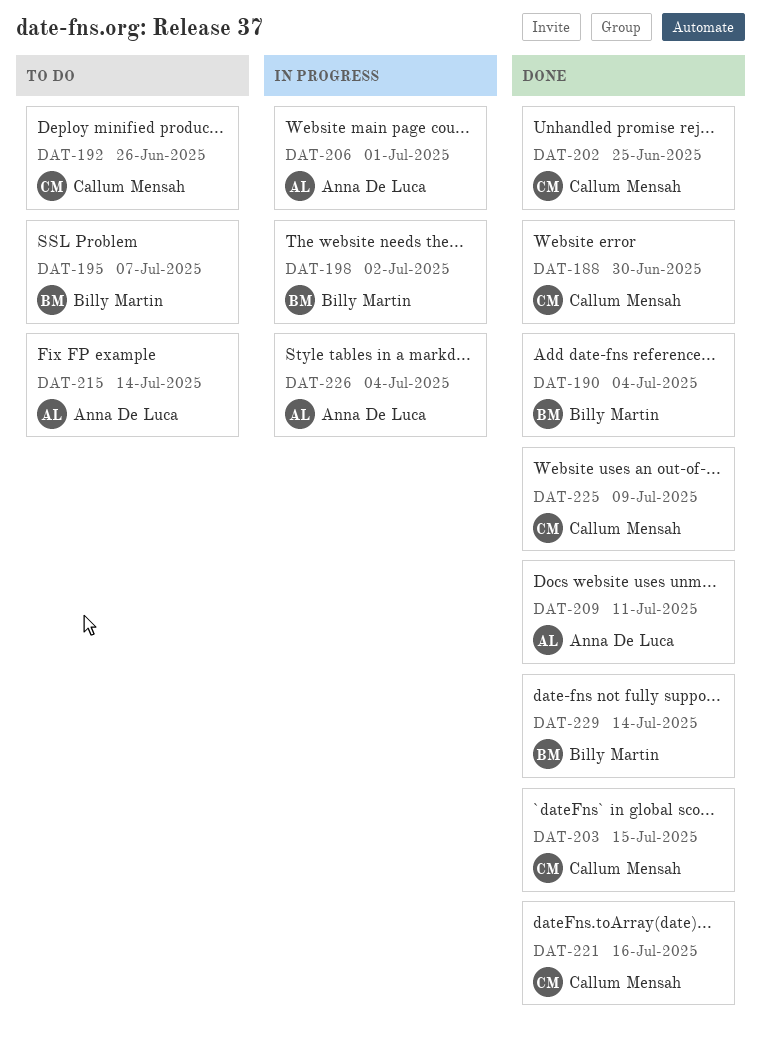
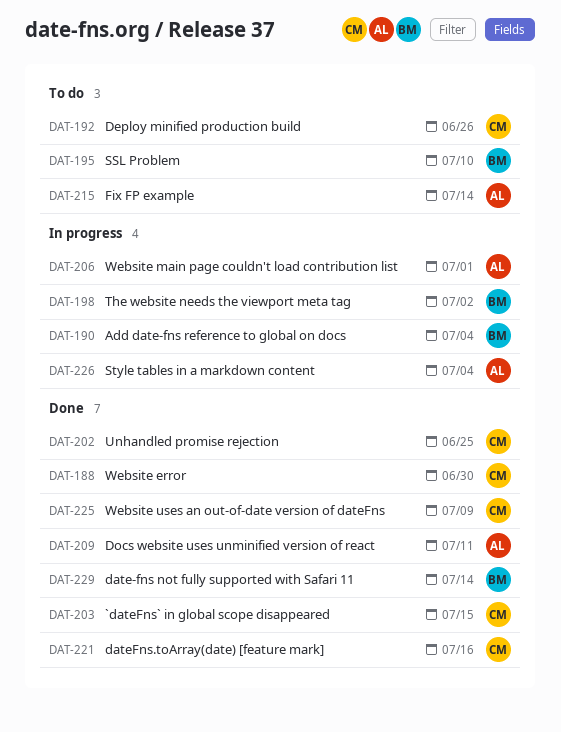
DAT-190, status: Done -> In progress
DAT-195, due: Jul 7 -> Jul 10

